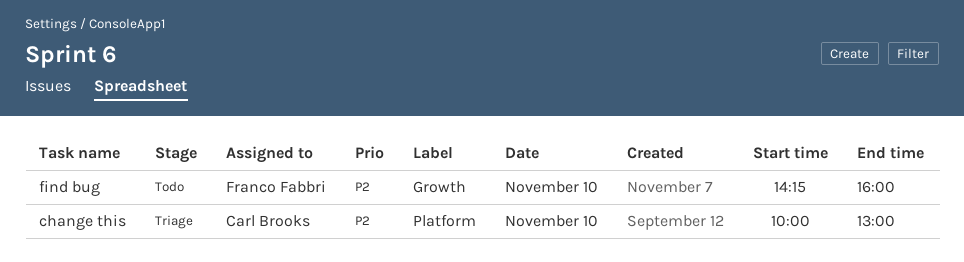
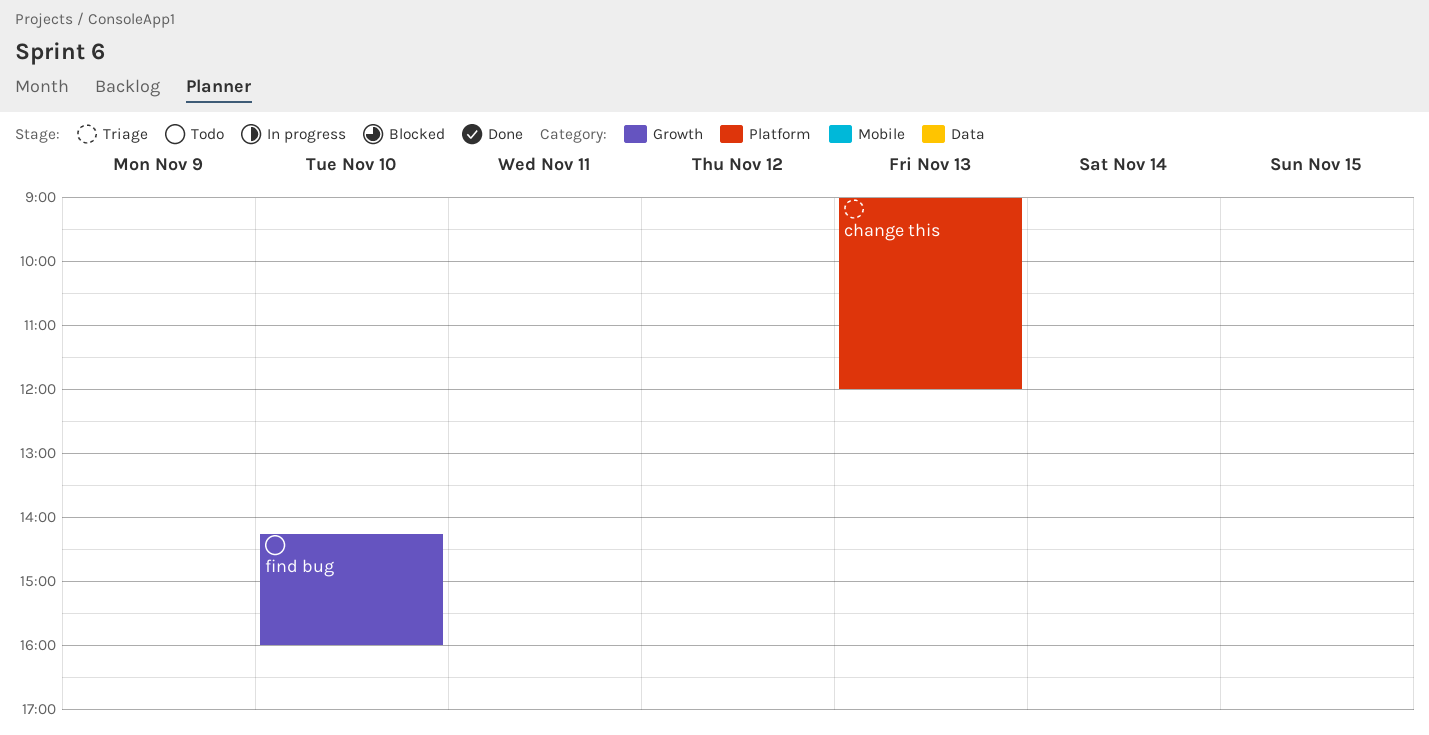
change this, day: Nov 10 -> Nov 13
change this, begins: 10:00 -> 09:00
change this, ends: 13:00 -> 12:00

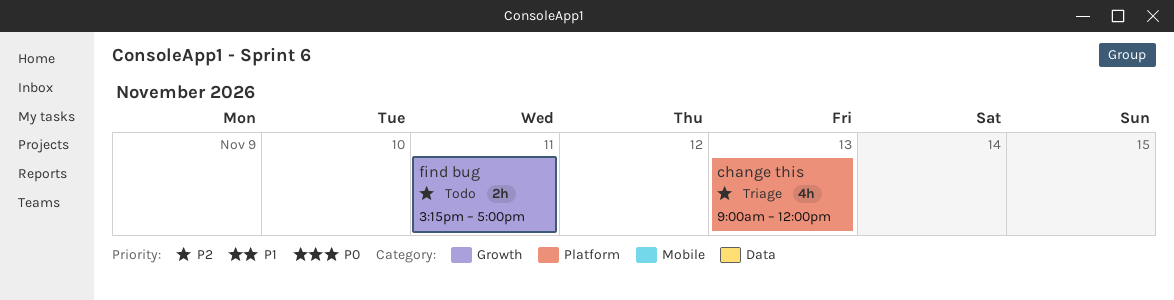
find bug, day: Nov 10 -> Nov 11
find bug, begins: 14:15 -> 15:15
find bug, ends: 16:00 -> 17:00

